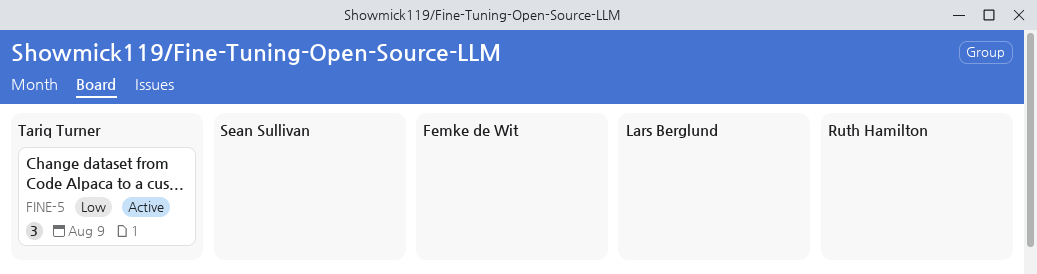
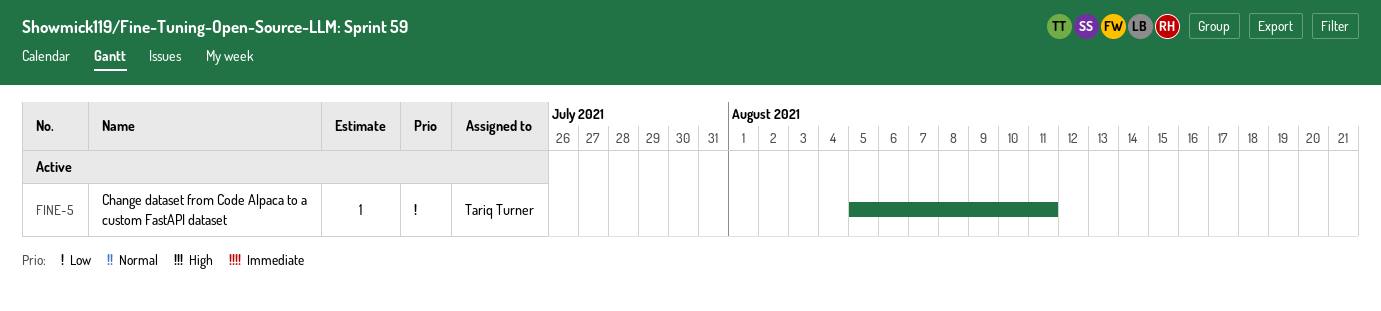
FINE-5, estimate: 3 -> 1
FINE-5, due: Aug 9 -> Aug 11

